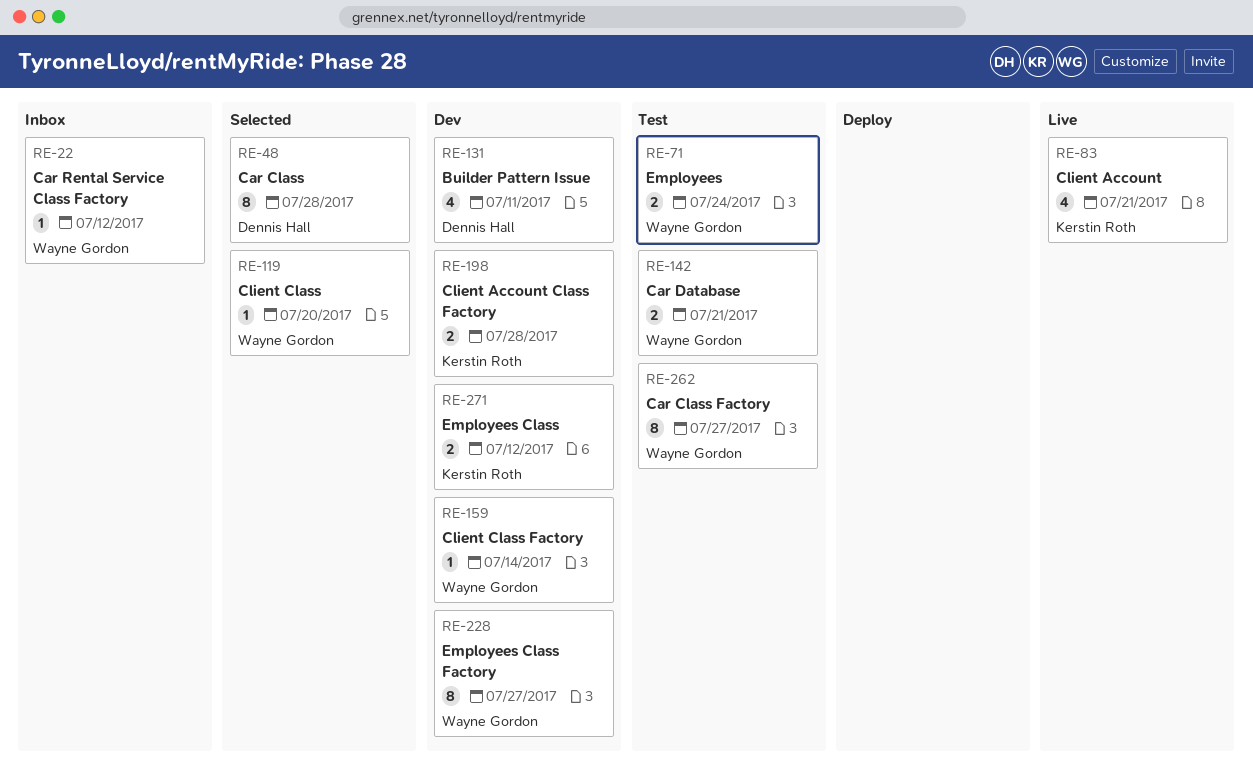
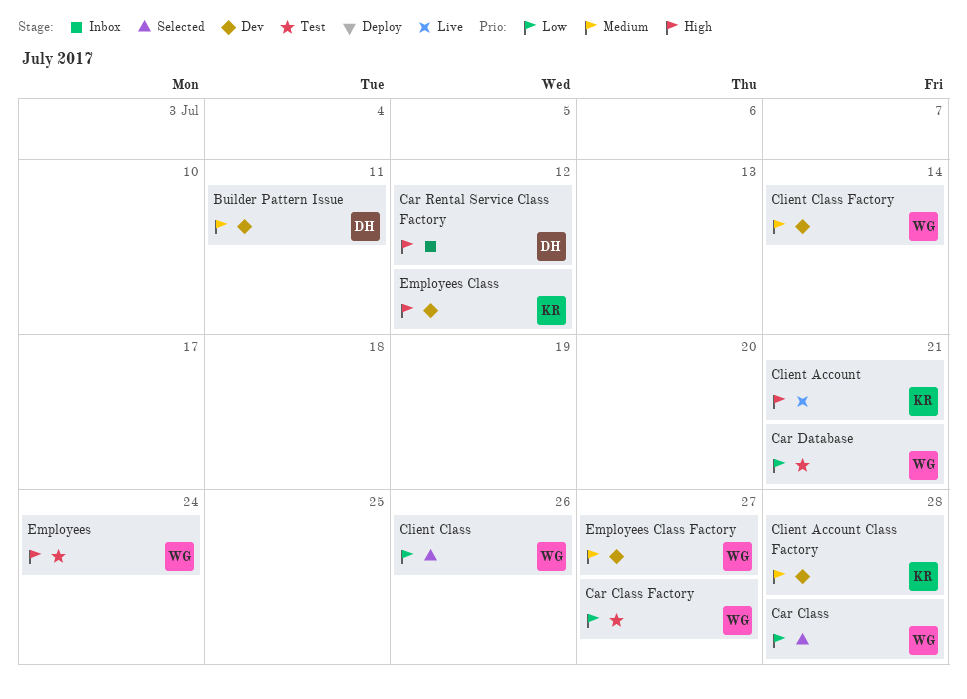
Car Class, owner: Dennis Hall -> Wayne Gordon
Car Rental Service Class Factory, owner: Wayne Gordon -> Dennis Hall
Client Class, due: Jul 20 -> Jul 26

